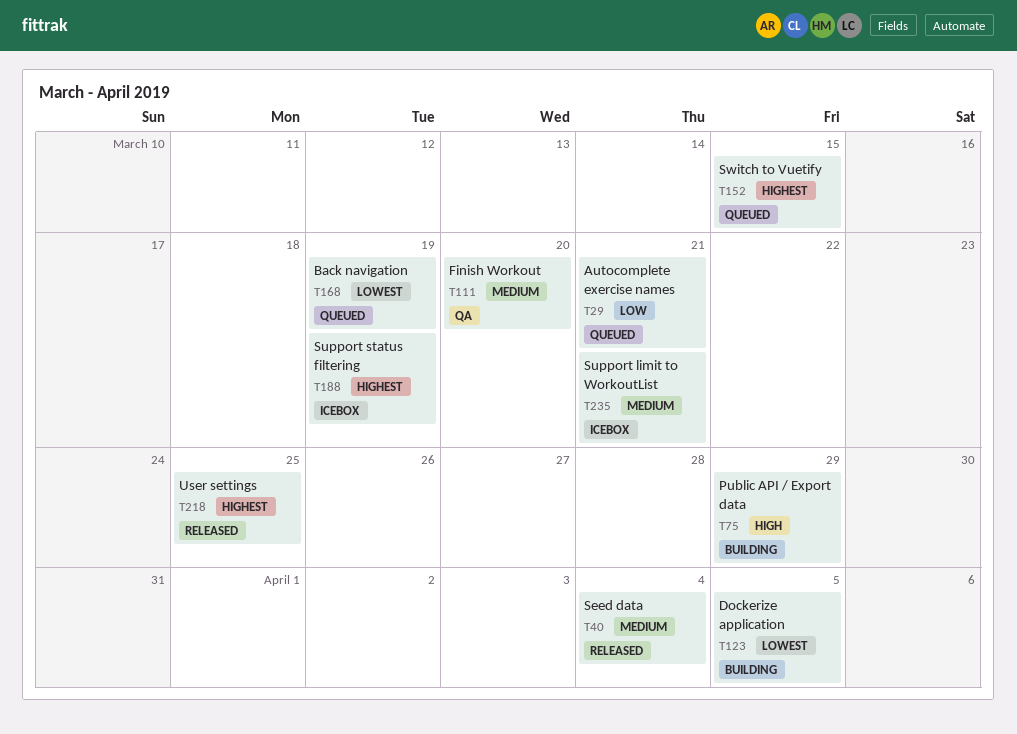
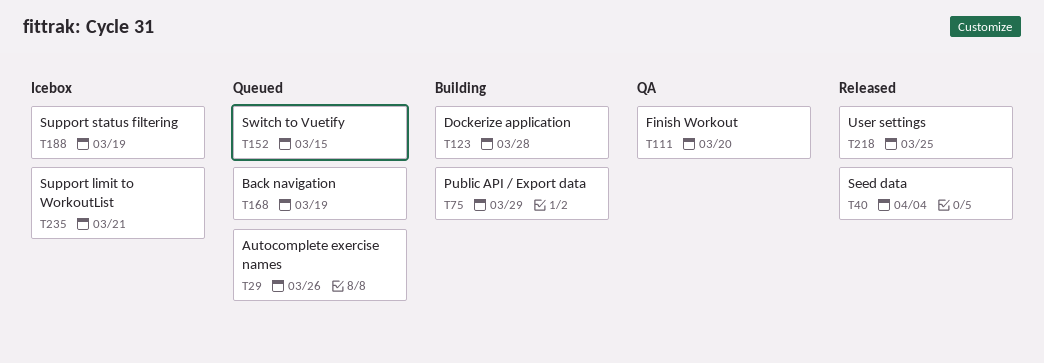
T29, due: Mar 21 -> Mar 26
T123, due: Apr 5 -> Mar 28

